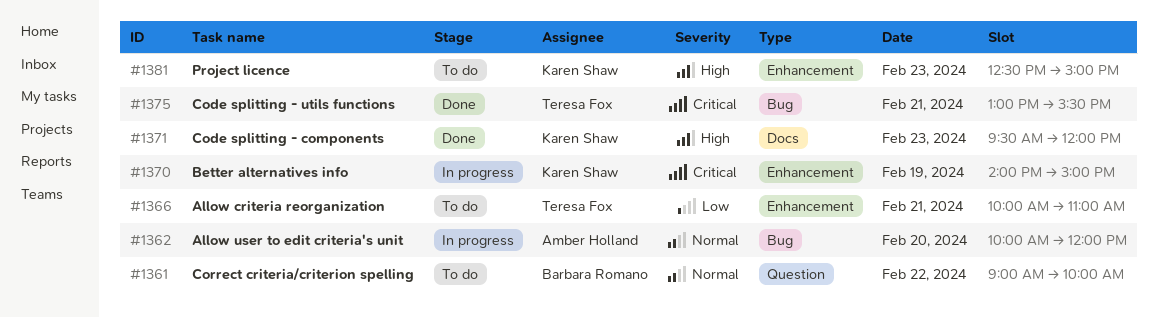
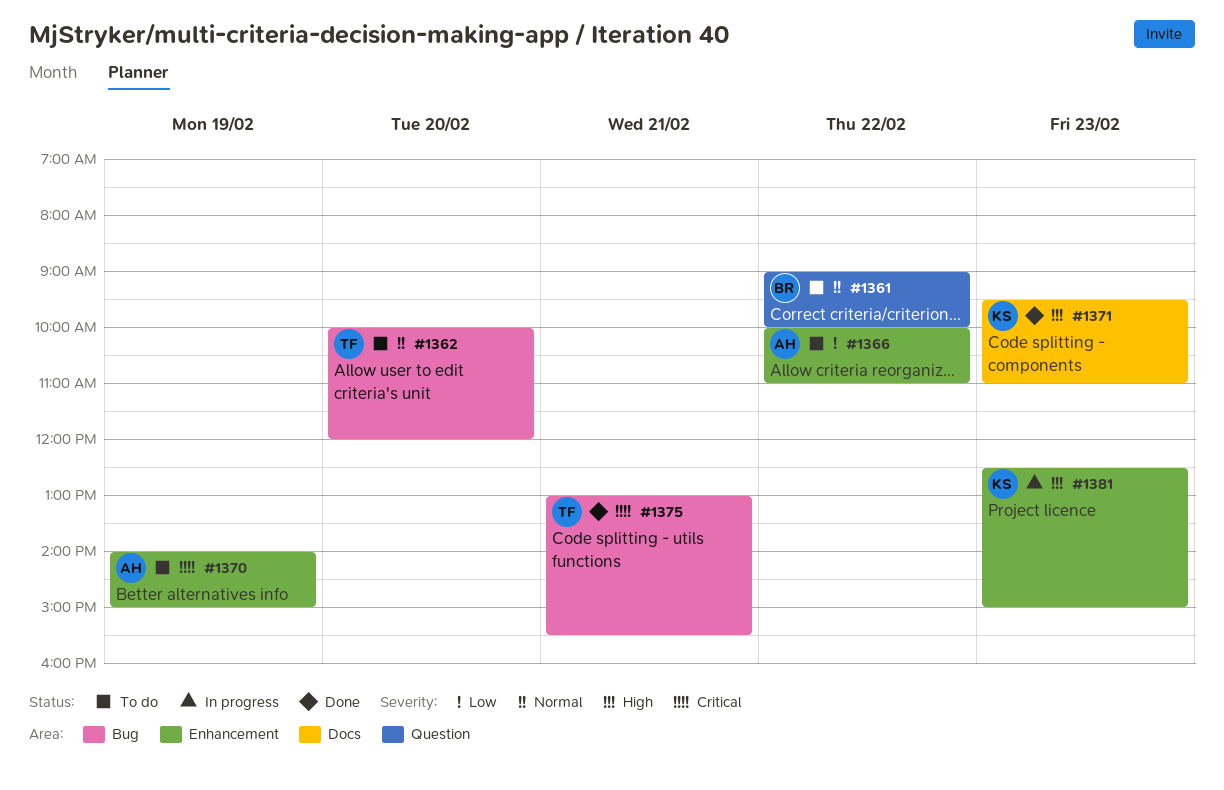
#1362, status: In progress -> To do
#1362, owner: Amber Holland -> Teresa Fox
#1366, owner: Teresa Fox -> Amber Holland
#1366, day: Feb 21 -> Feb 22
#1370, status: In progress -> To do
#1370, owner: Karen Shaw -> Amber Holland
#1371, ends: 12:00 -> 11:00
#1381, status: To do -> In progress

